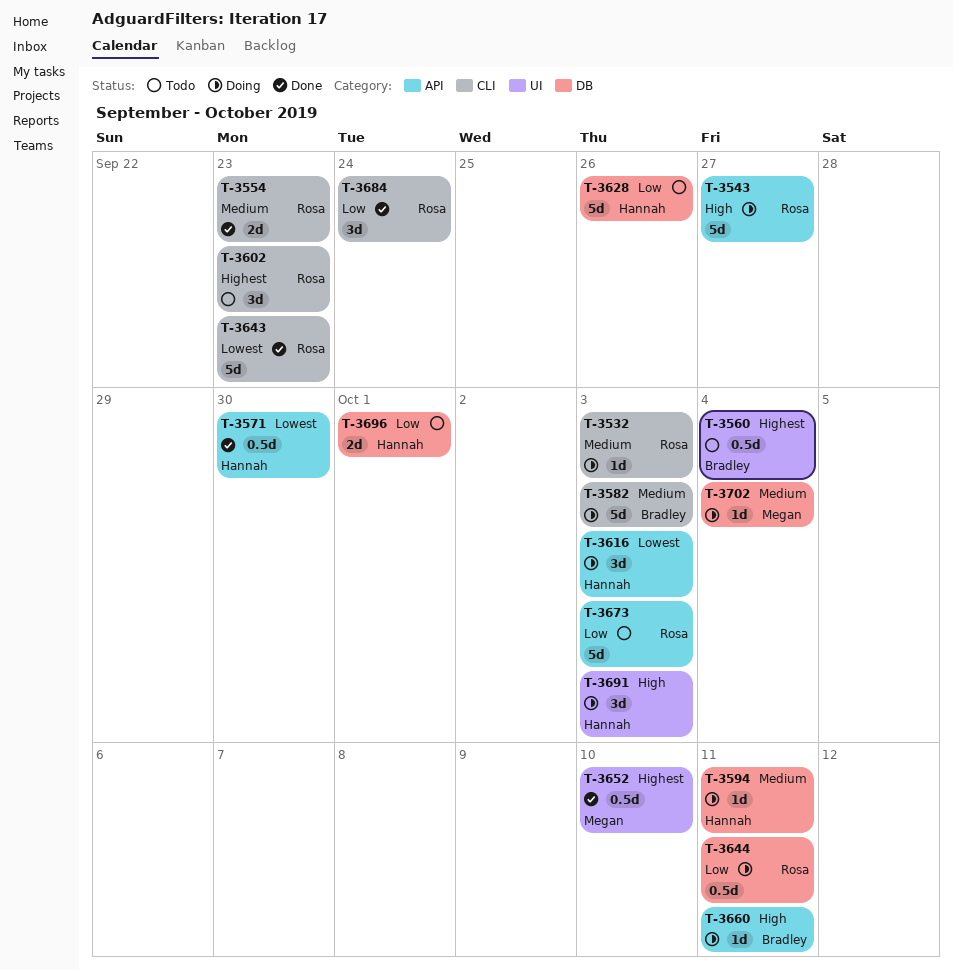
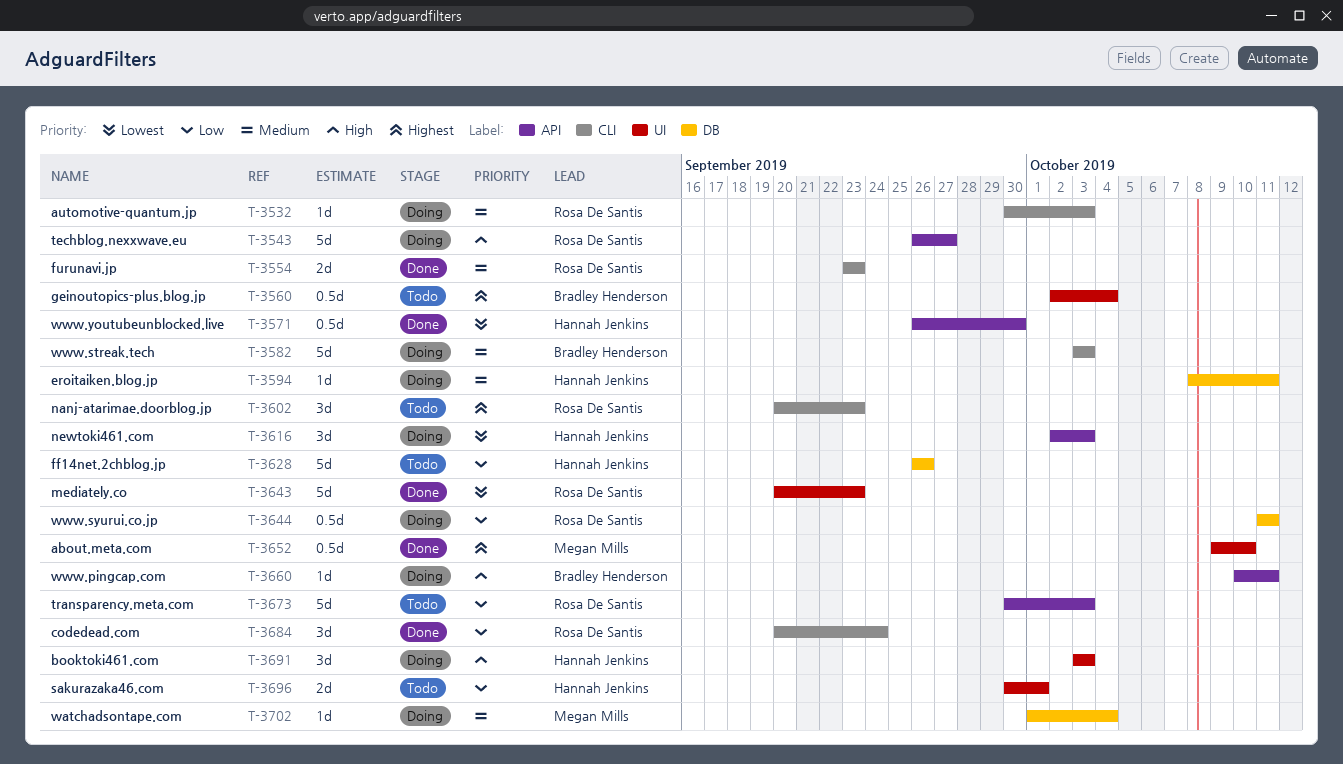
T-3643, label: CLI -> UI
T-3696, label: DB -> UI

